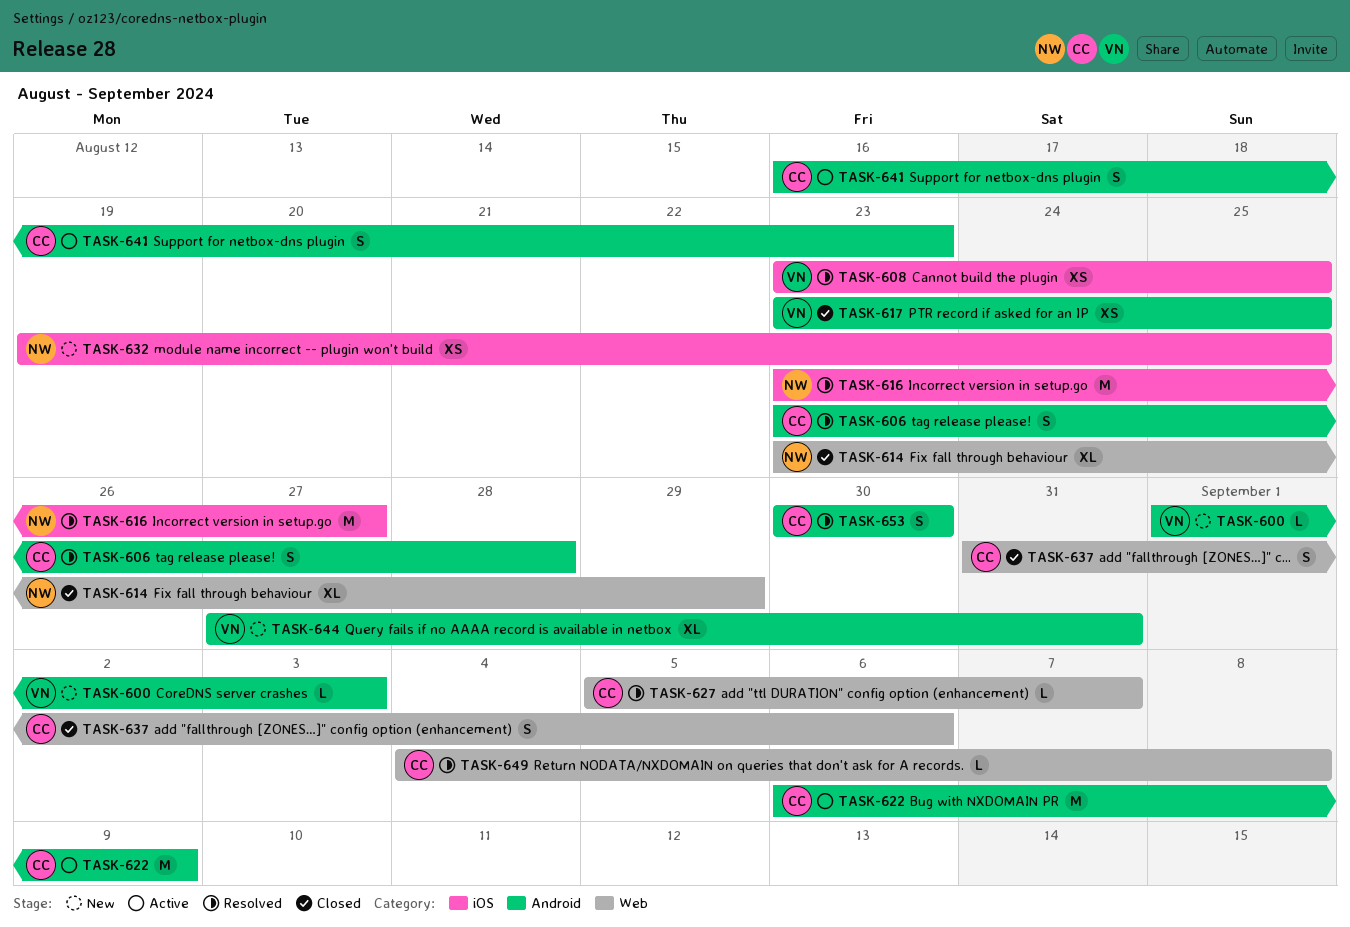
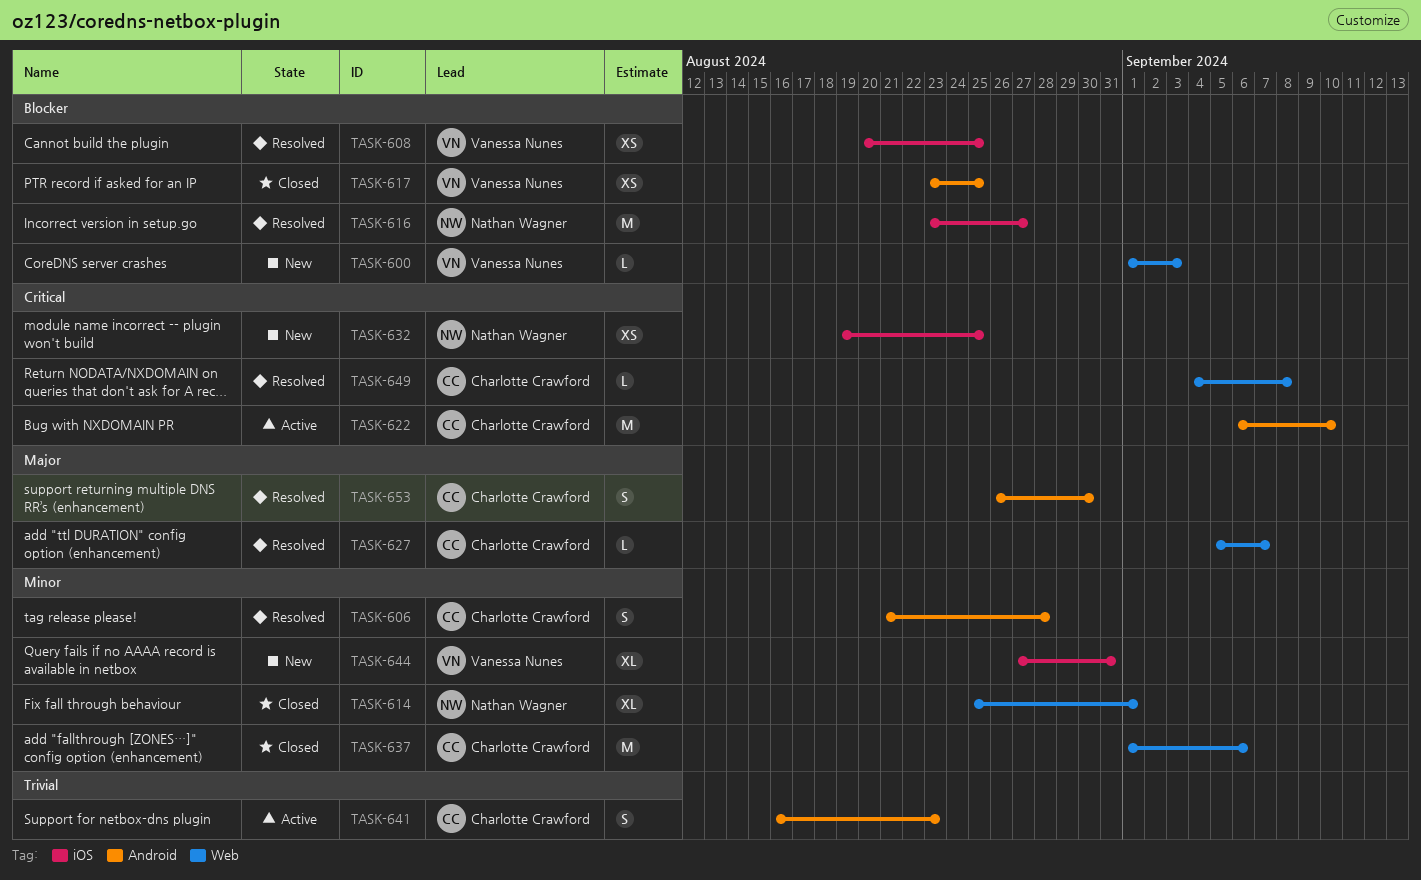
TASK-600, label: Android -> Web
TASK-606, start: Aug 23 -> Aug 21
TASK-608, start: Aug 23 -> Aug 20
TASK-614, start: Aug 23 -> Aug 25
TASK-614, due: Aug 29 -> Sep 1
TASK-622, due: Sep 9 -> Sep 10
TASK-637, estimate: S -> M
TASK-637, start: Aug 31 -> Sep 1
TASK-644, label: Android -> iOS
TASK-653, start: Aug 30 -> Aug 26

